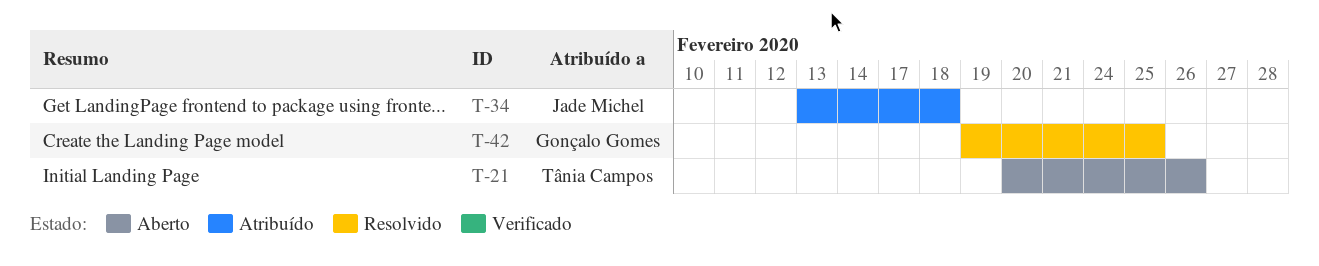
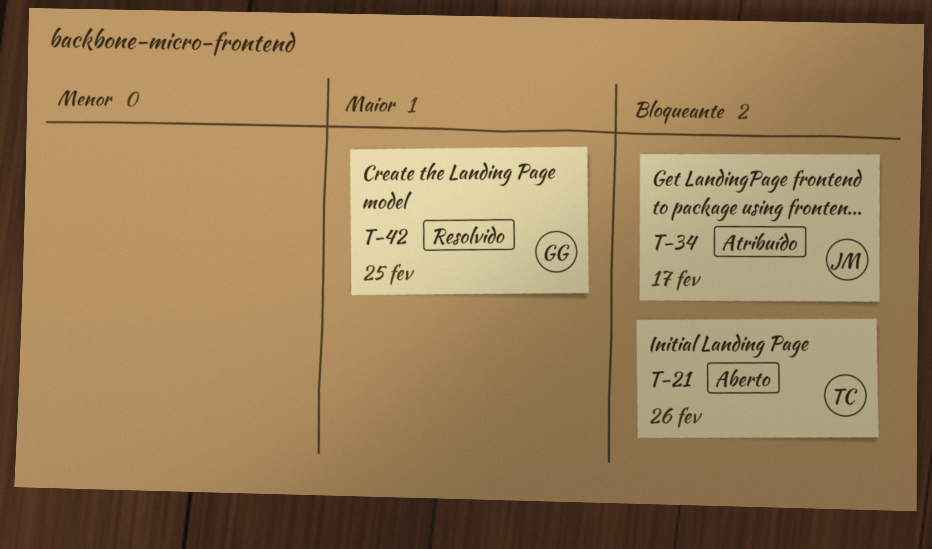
T-34, due: Feb 18 -> Feb 17

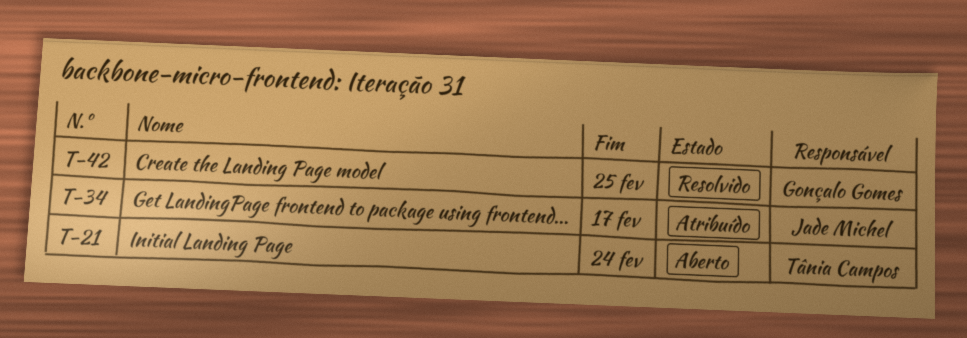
T-21, due: Feb 26 -> Feb 24

